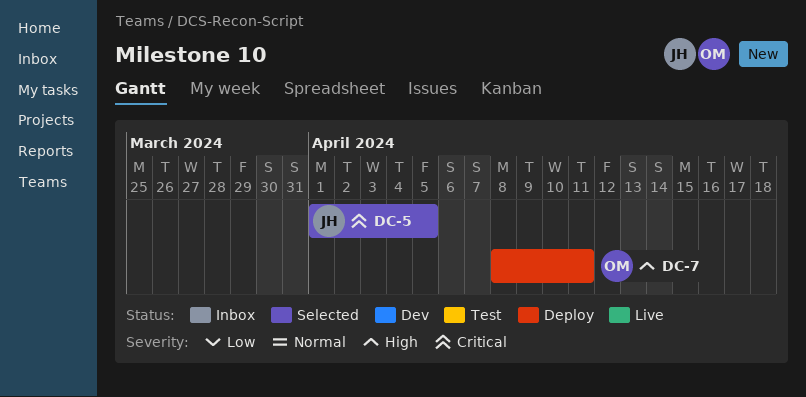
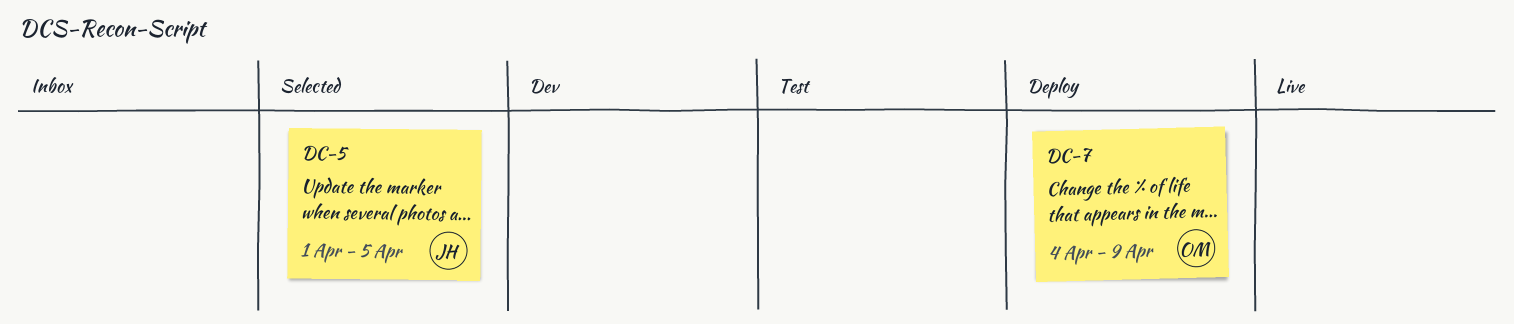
DC-7, start: Apr 8 -> Apr 4
DC-7, due: Apr 11 -> Apr 9

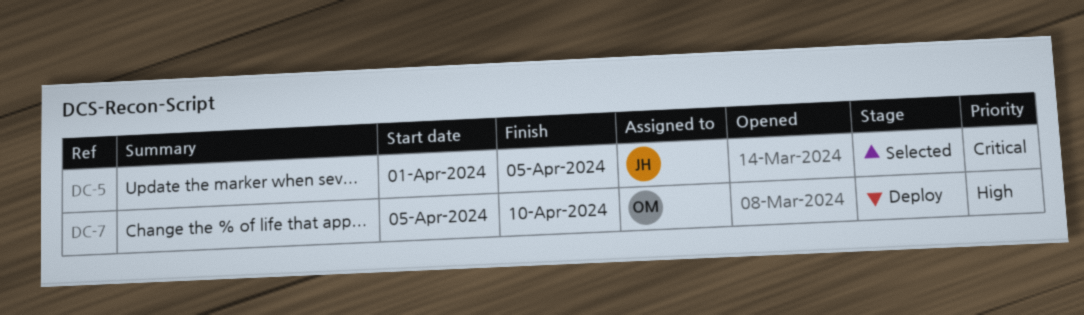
DC-7, start: Apr 4 -> Apr 5
DC-7, due: Apr 9 -> Apr 10

